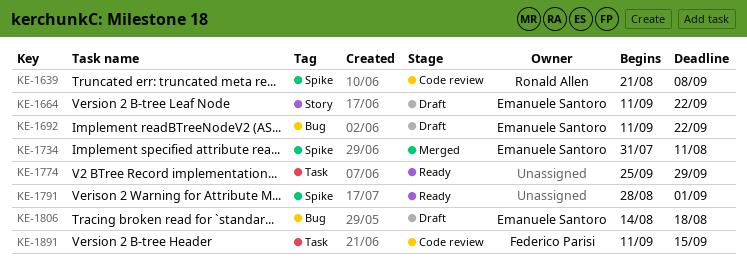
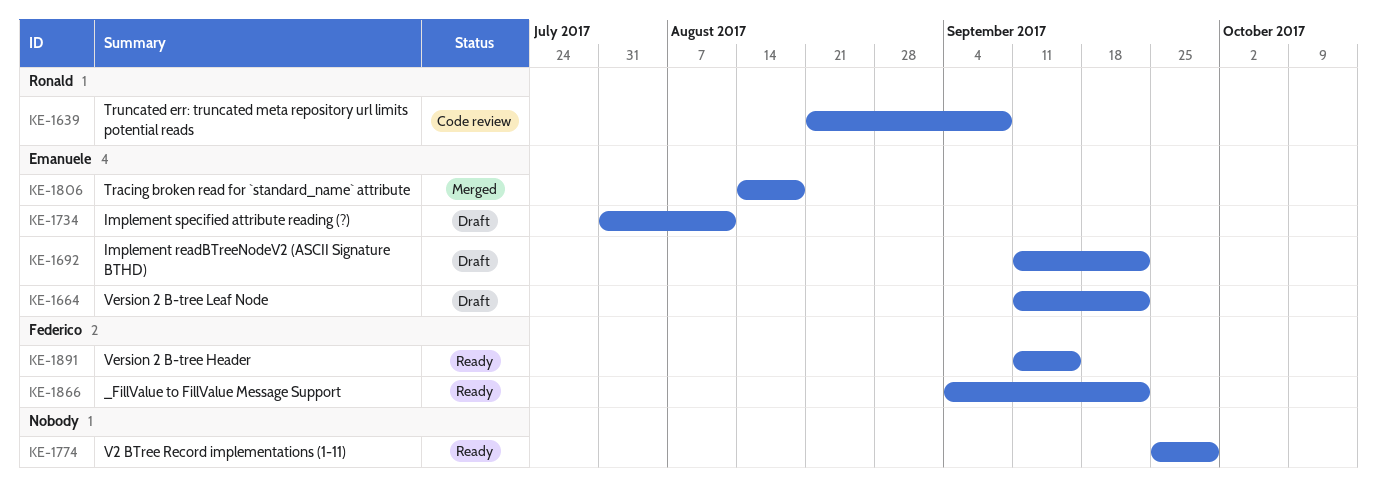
KE-1734, status: Merged -> Draft
KE-1791: present -> none
KE-1806, status: Draft -> Merged
KE-1866: none -> present
KE-1891, status: Code review -> Ready

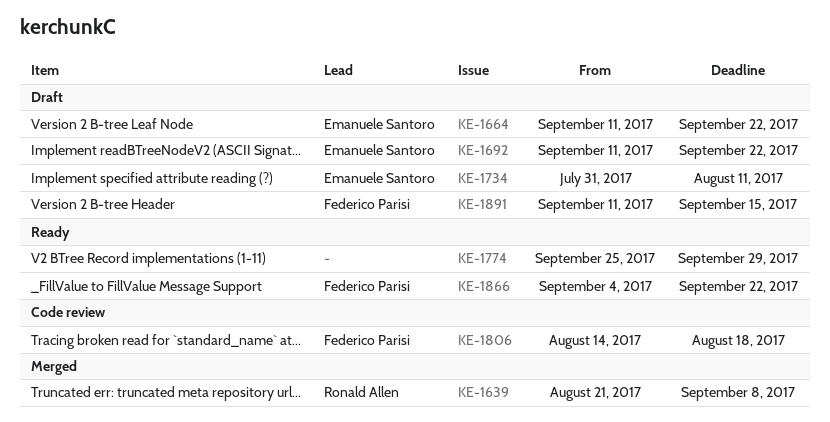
KE-1639, status: Code review -> Merged
KE-1806, status: Merged -> Code review
KE-1806, owner: Emanuele Santoro -> Federico Parisi
KE-1891, status: Ready -> Draft

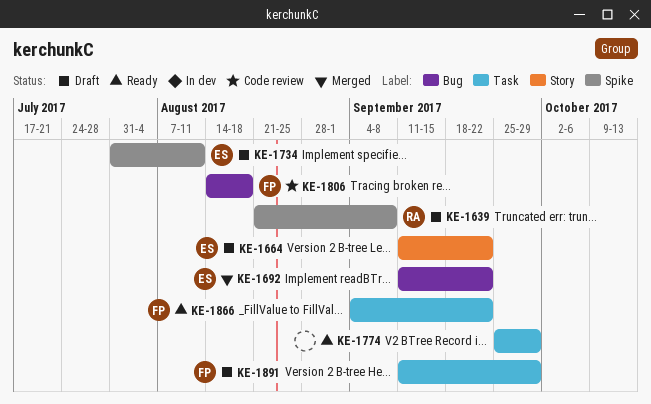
KE-1639, status: Merged -> Draft
KE-1692, status: Draft -> Merged
KE-1891, due: Sep 15 -> Sep 29

